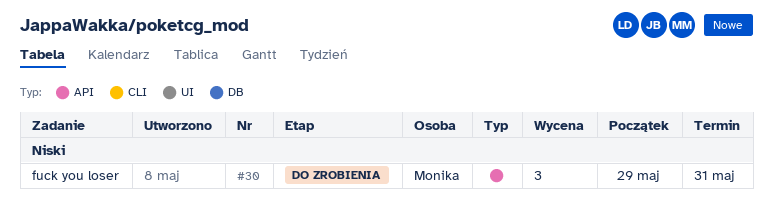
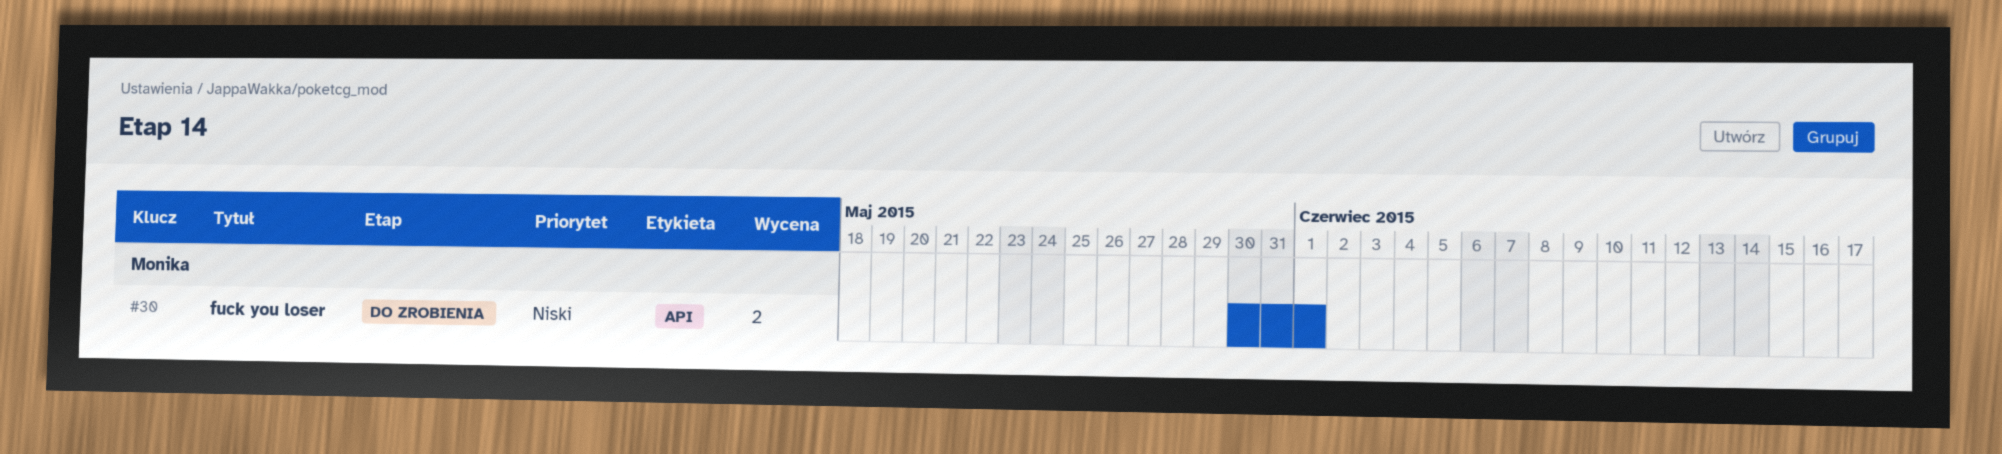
#30, estimate: 3 -> 2
#30, start: May 29 -> May 30
#30, due: May 31 -> Jun 1

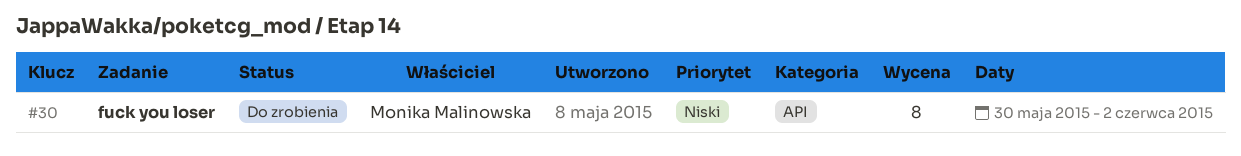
#30, estimate: 2 -> 8
#30, due: Jun 1 -> Jun 2

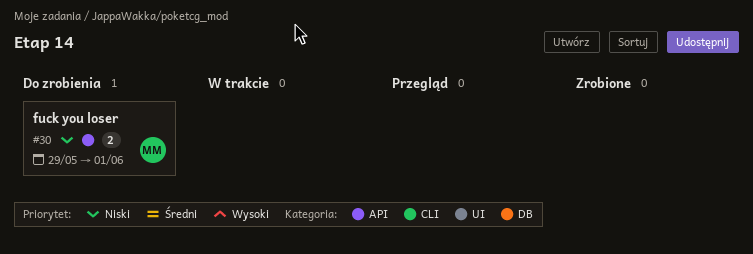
#30, estimate: 8 -> 2
#30, start: May 30 -> May 29
#30, due: Jun 2 -> Jun 1

